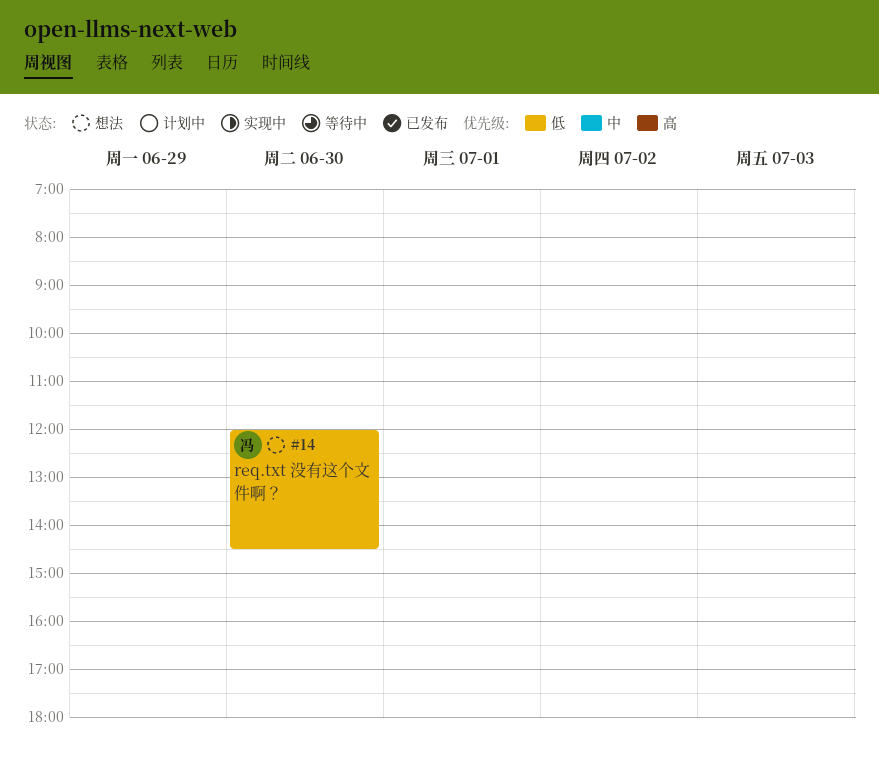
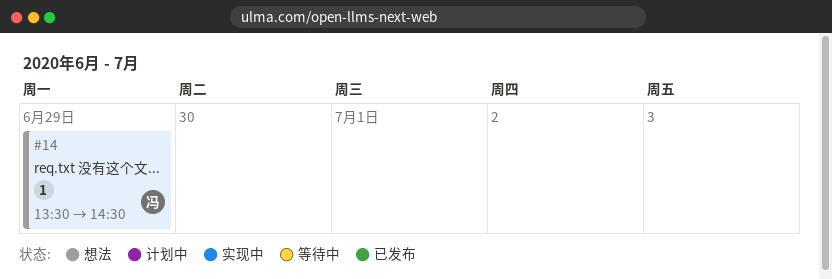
#14, day: Jun 30 -> Jun 29
#14, begins: 12:00 -> 13:30

